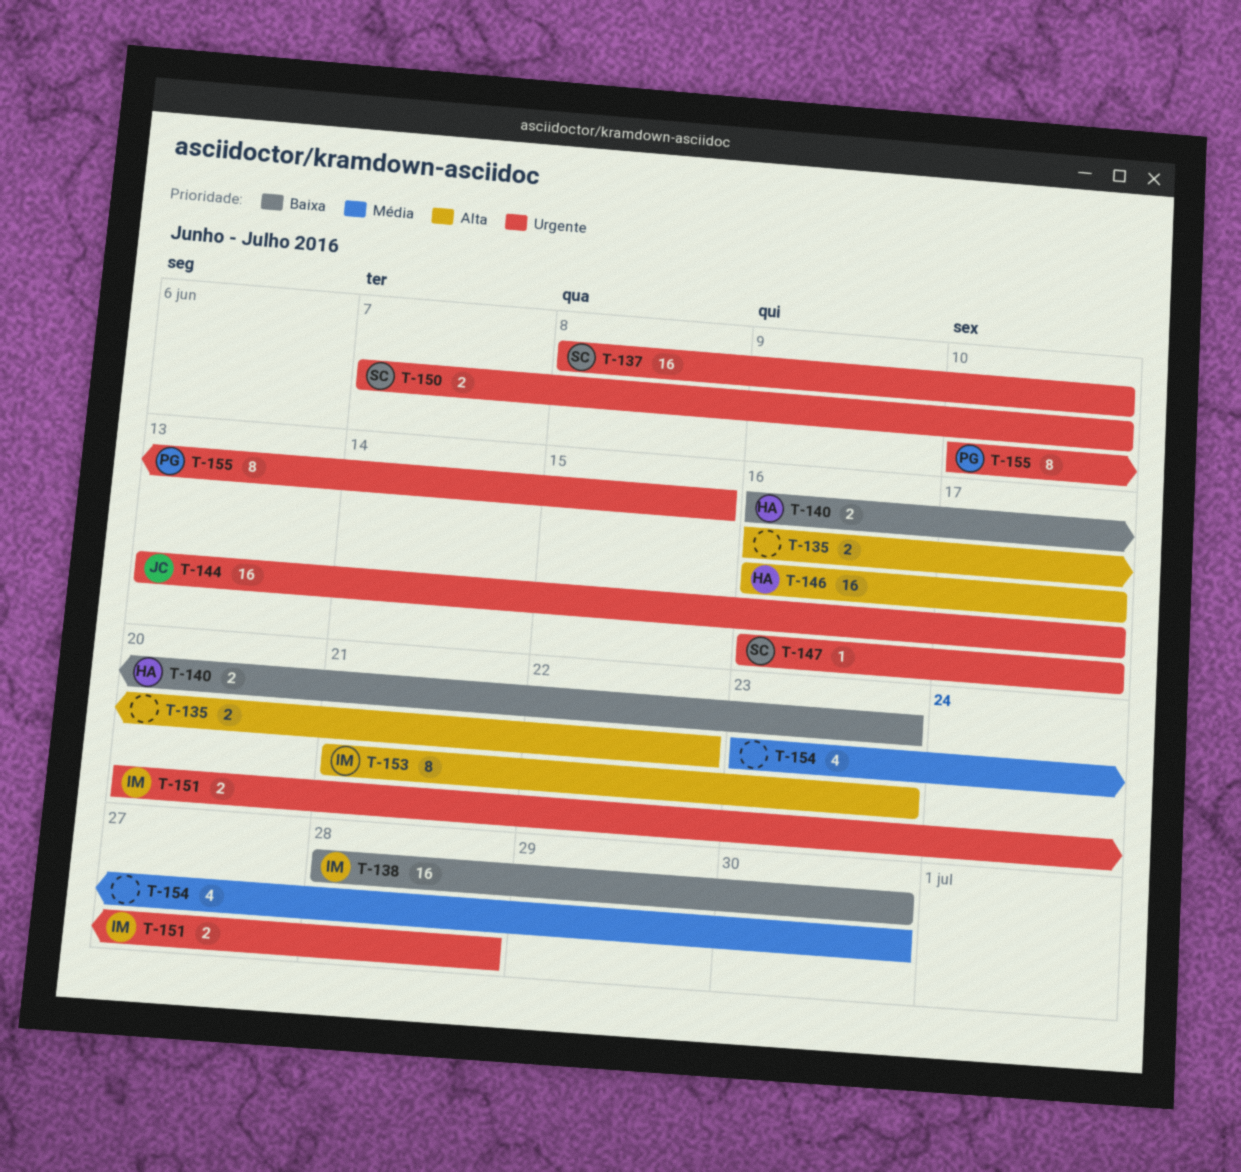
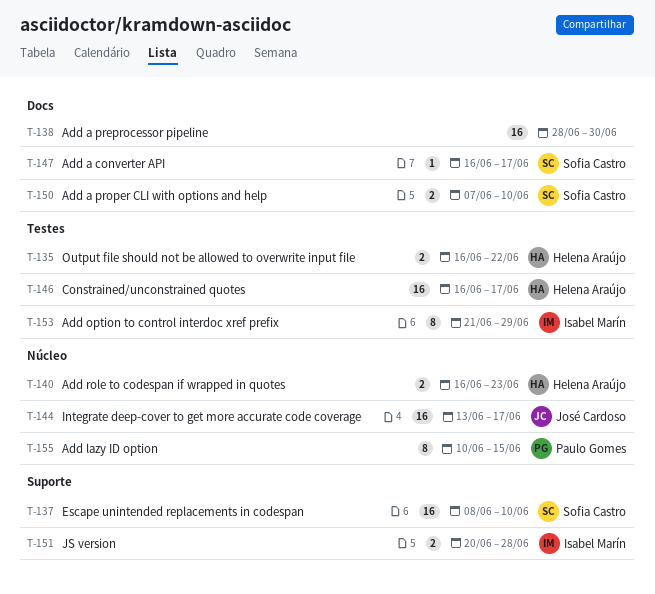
T-135, owner: none -> Helena Araújo
T-138, owner: Isabel Marín -> none
T-153, due: Jun 23 -> Jun 29
T-154: present -> none

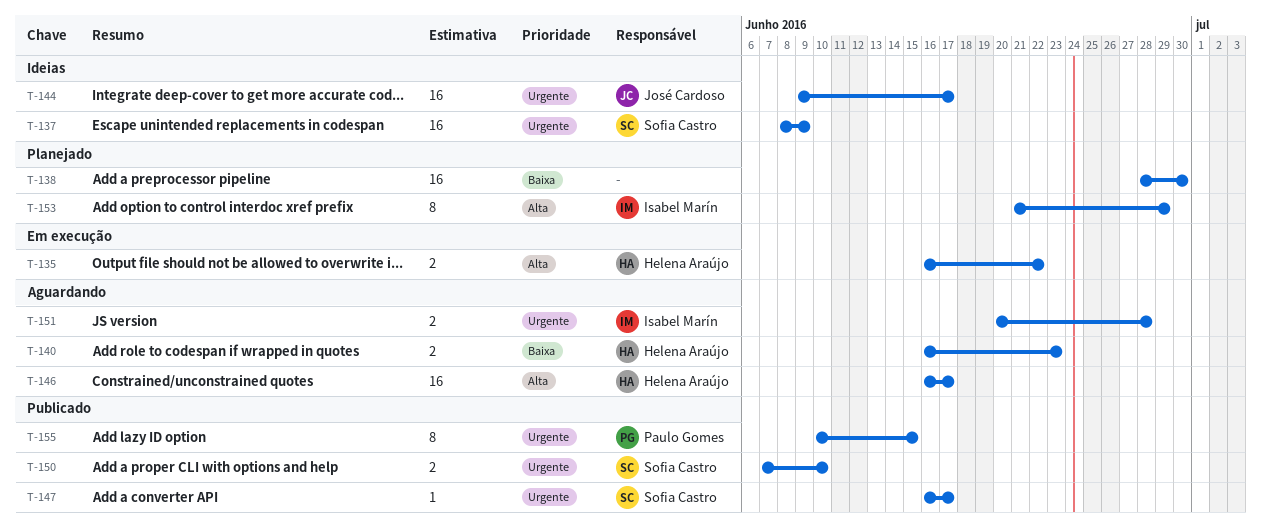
T-137, due: Jun 10 -> Jun 9
T-144, start: Jun 13 -> Jun 9

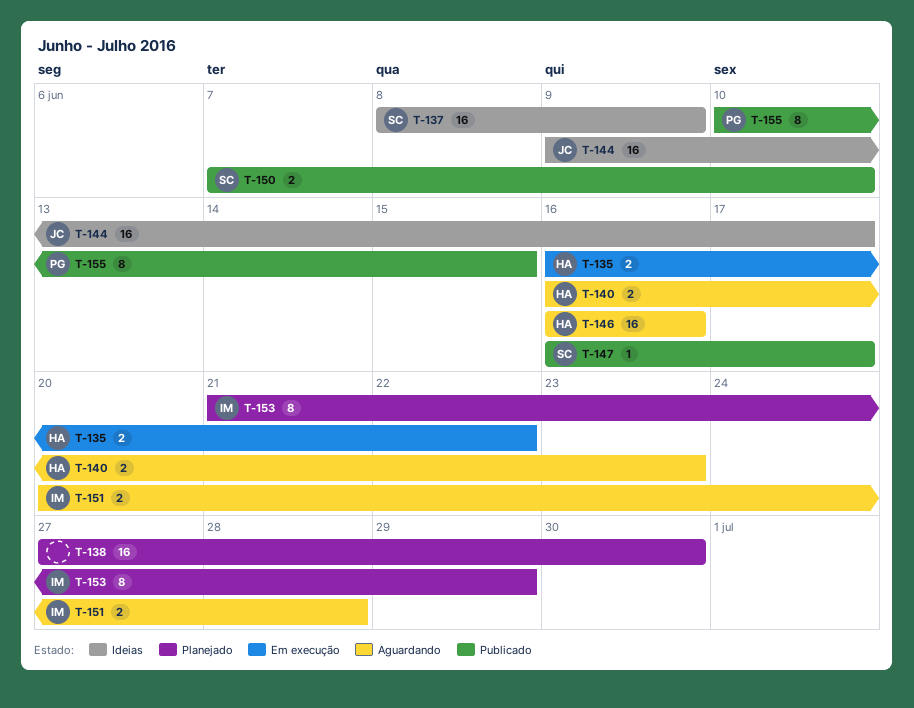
T-138, start: Jun 28 -> Jun 27
T-146, due: Jun 17 -> Jun 16

